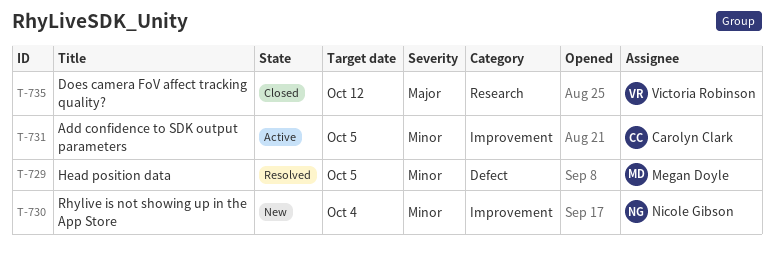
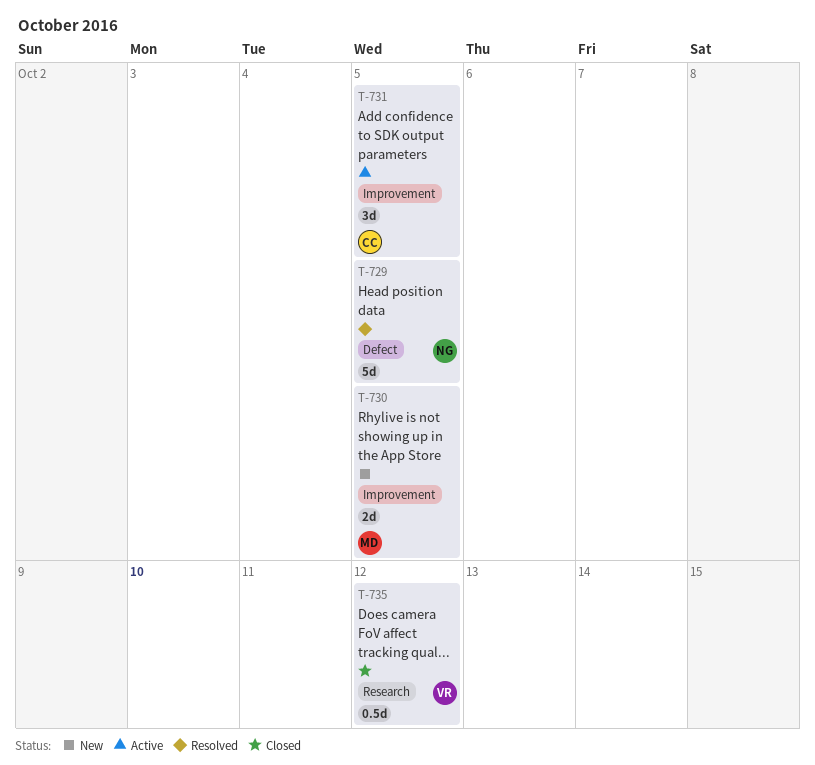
T-729, owner: Megan Doyle -> Nicole Gibson
T-730, owner: Nicole Gibson -> Megan Doyle
T-730, due: Oct 4 -> Oct 5

